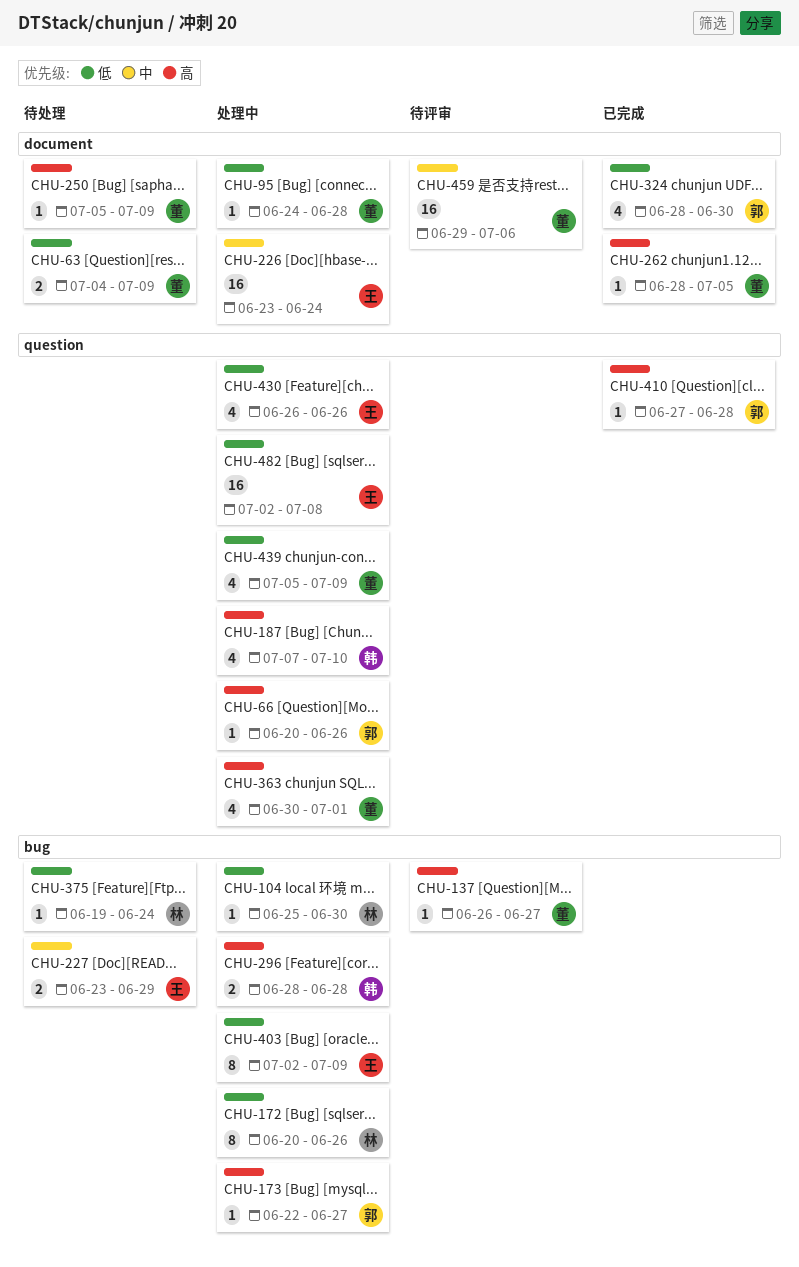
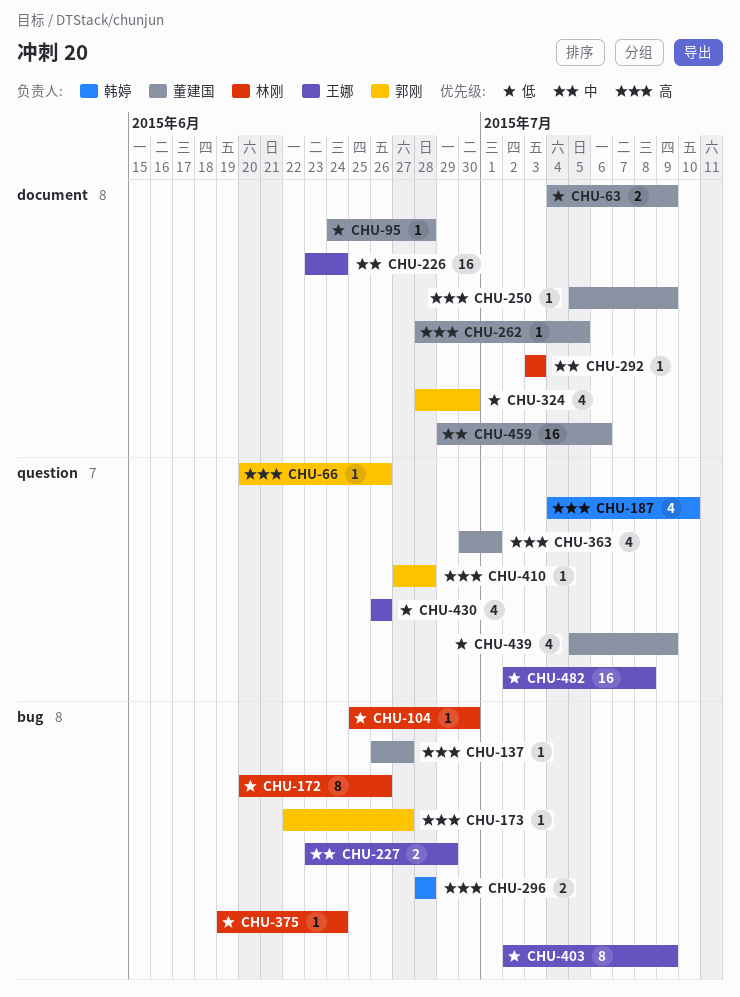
CHU-187, start: Jul 7 -> Jul 4
CHU-292: none -> present

